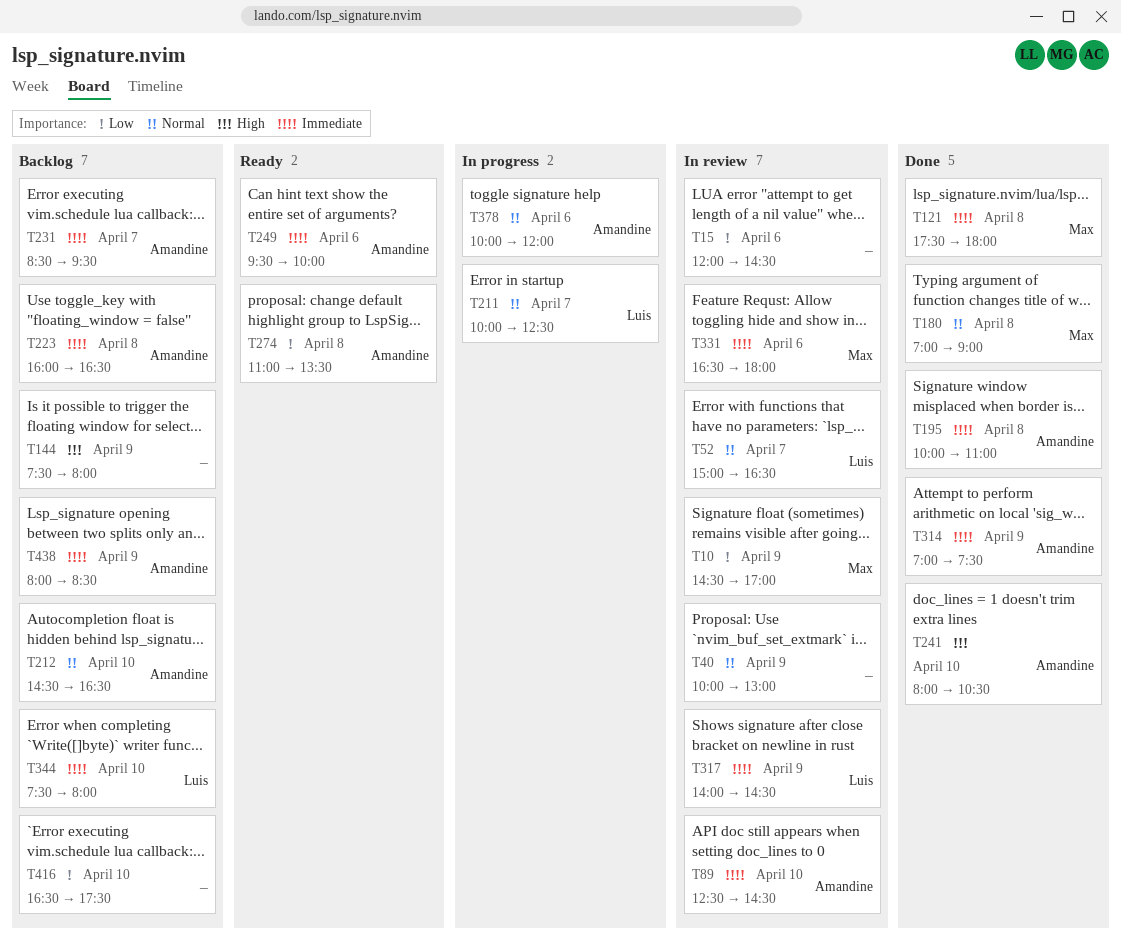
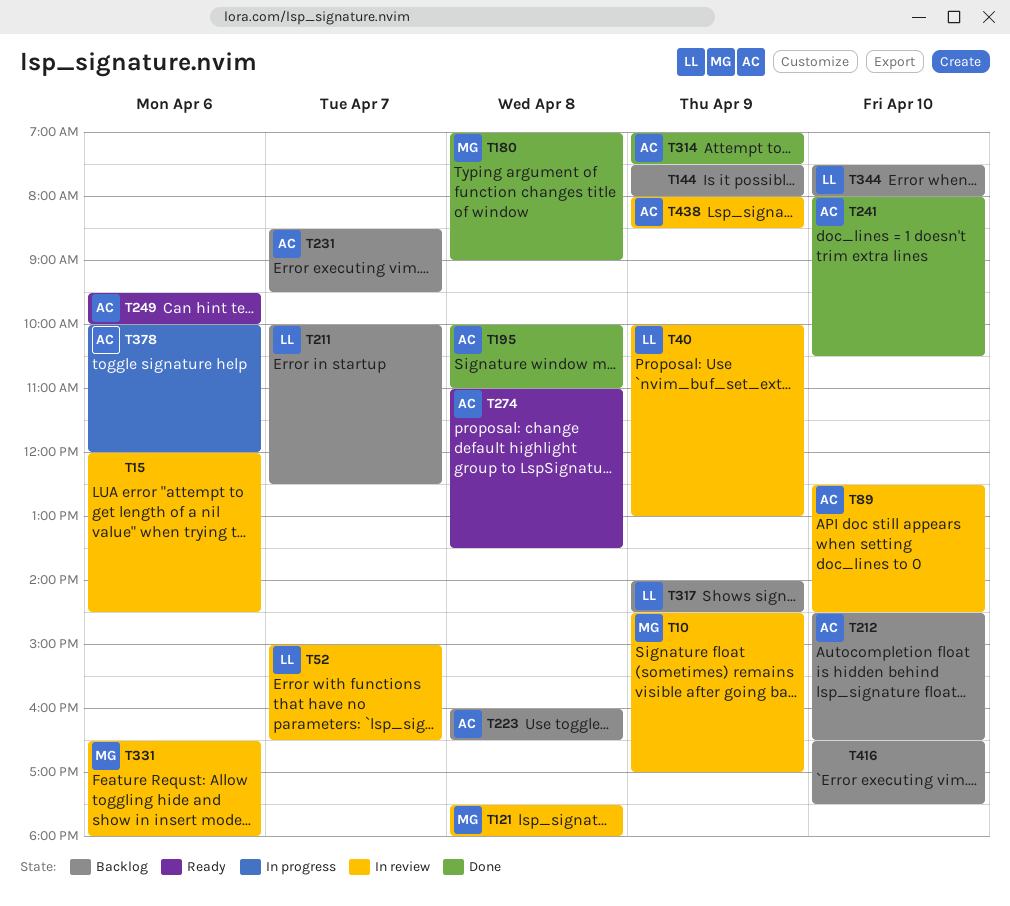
T40, owner: none -> Luis
T121, status: Done -> In review
T211, status: In progress -> Backlog
T317, status: In review -> Backlog
T438, status: Backlog -> In review

